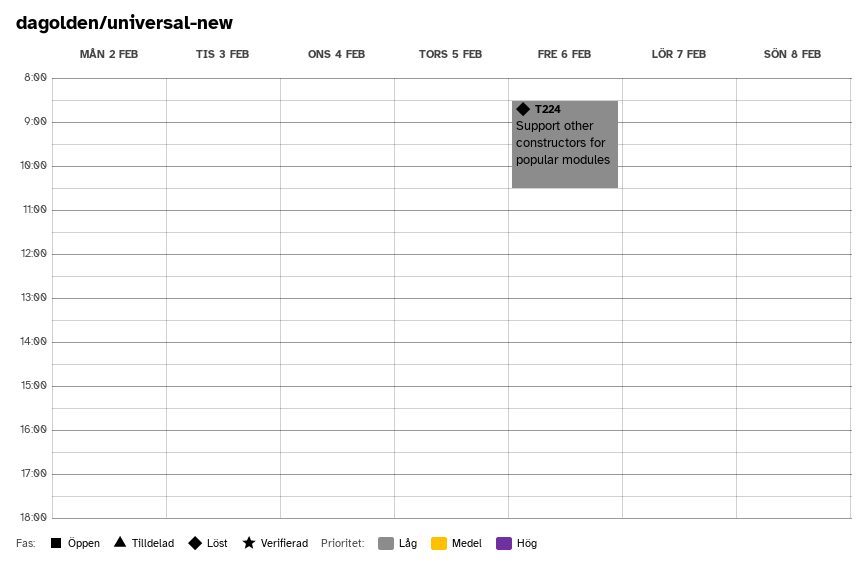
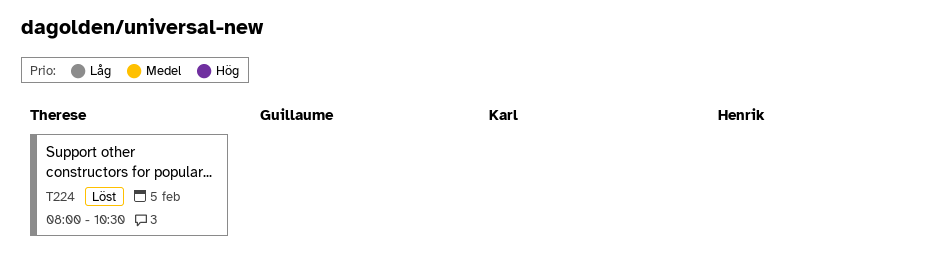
T224, day: Feb 6 -> Feb 5
T224, begins: 08:30 -> 08:00

